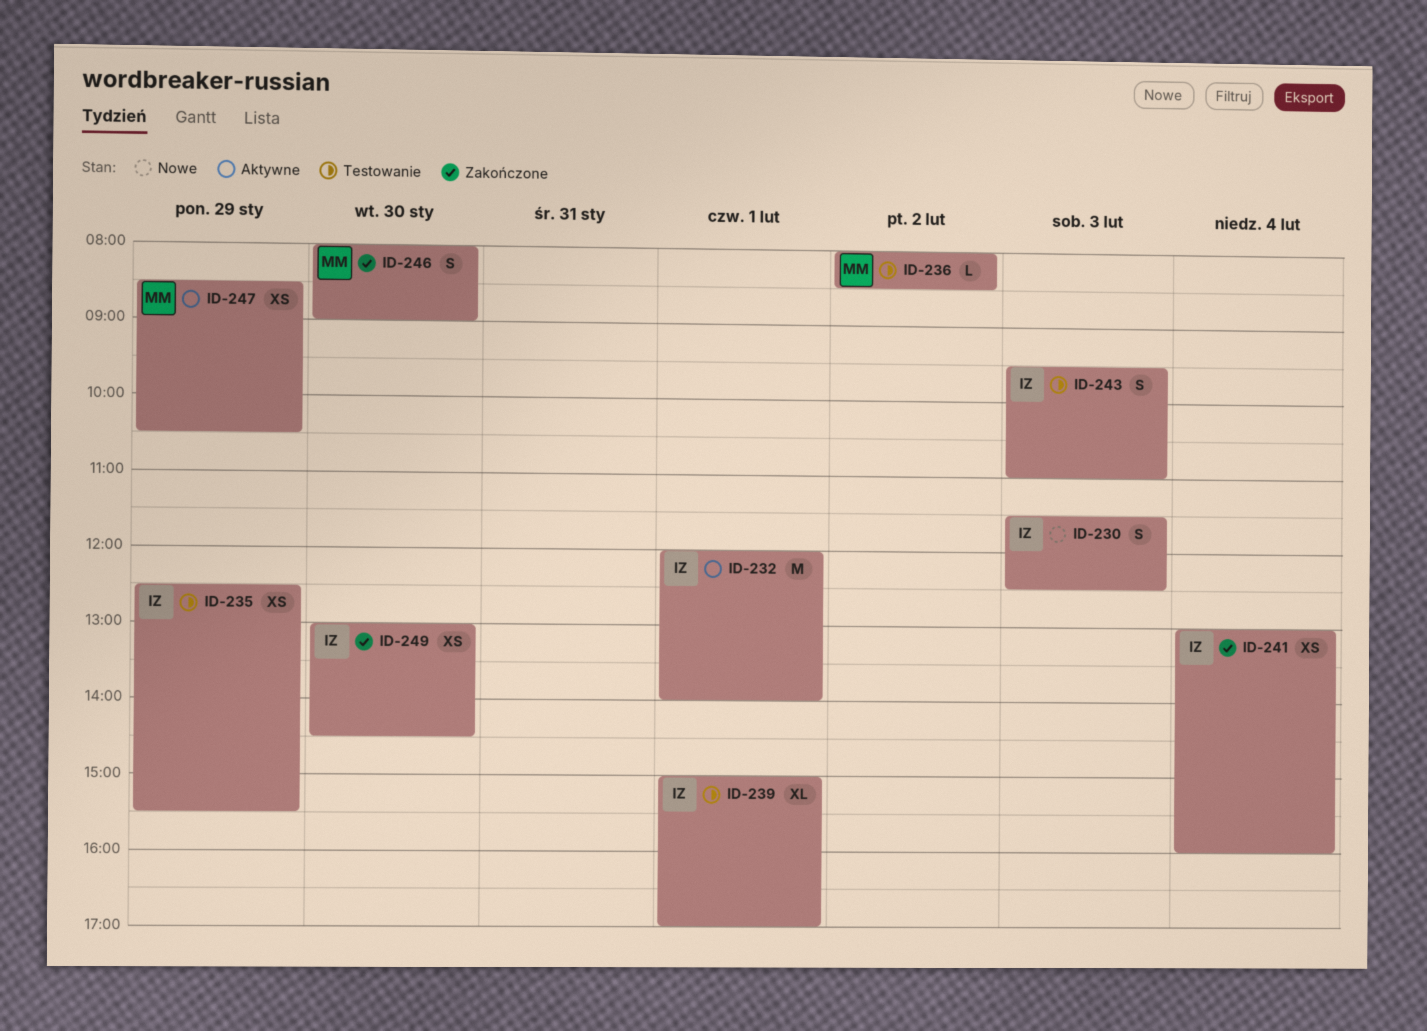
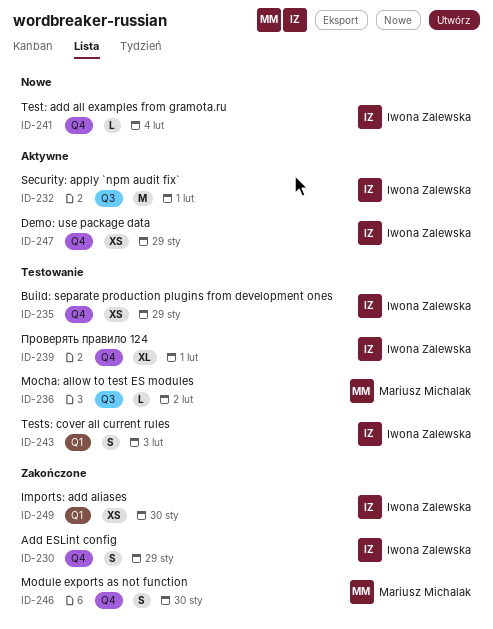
ID-230, status: Nowe -> Zakończone
ID-230, day: Feb 3 -> Jan 29
ID-241, status: Zakończone -> Nowe
ID-241, estimate: XS -> L
ID-247, owner: Mariusz Michalak -> Iwona Zalewska

